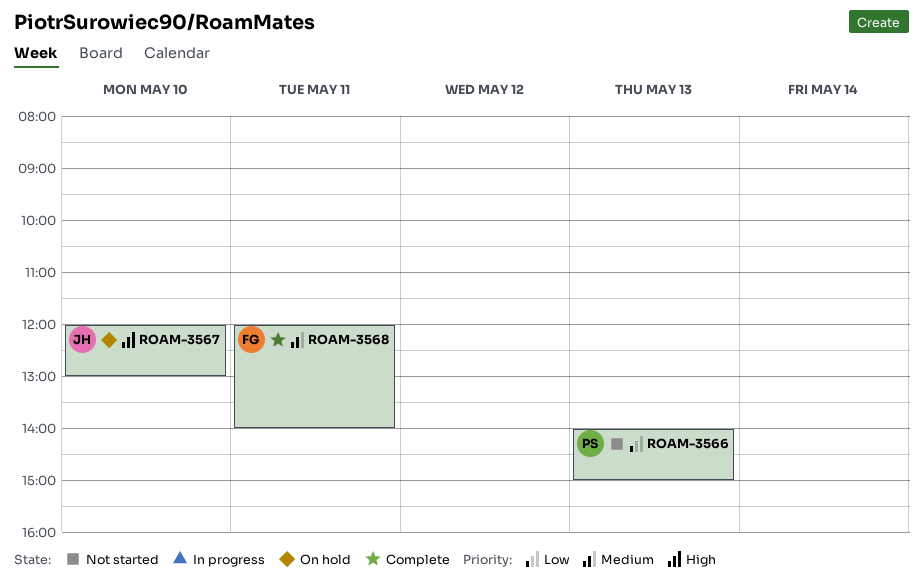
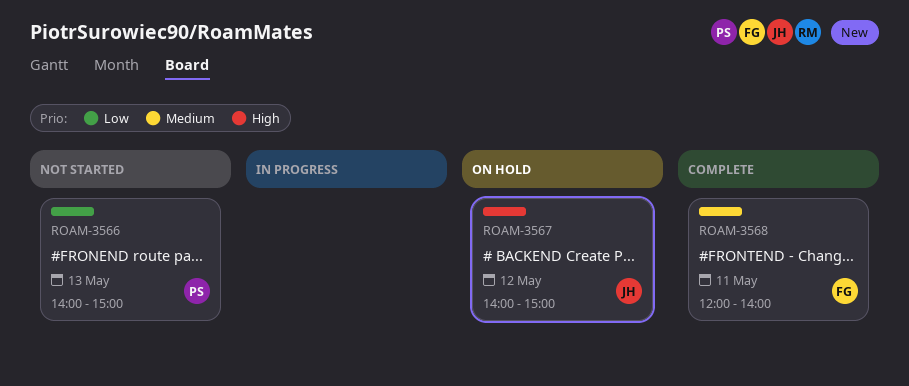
ROAM-3567, day: May 10 -> May 12
ROAM-3567, begins: 12:00 -> 14:00
ROAM-3567, ends: 13:00 -> 15:00

